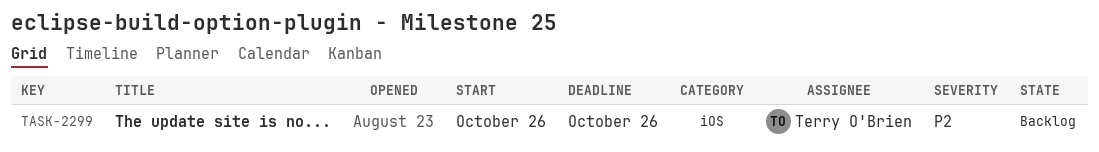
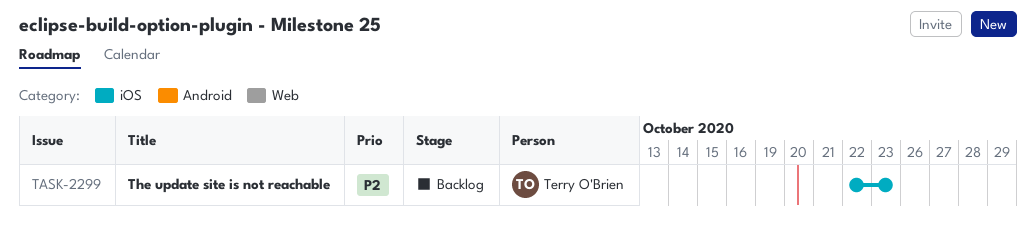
TASK-2299, start: Oct 26 -> Oct 22
TASK-2299, due: Oct 26 -> Oct 23

